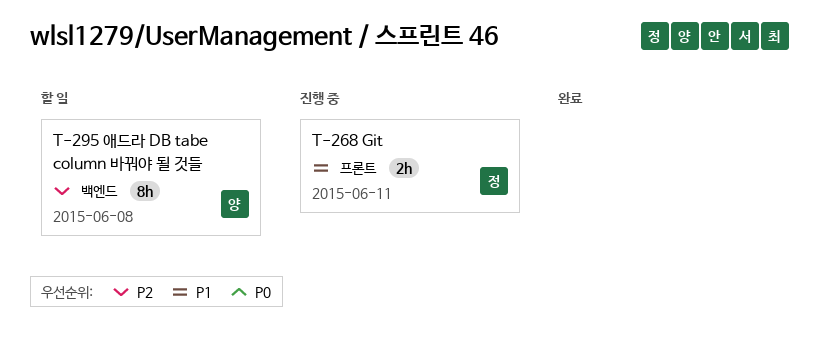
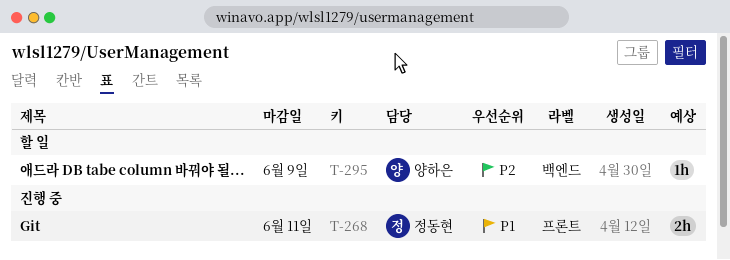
T-295, estimate: 8h -> 1h
T-295, due: Jun 8 -> Jun 9

